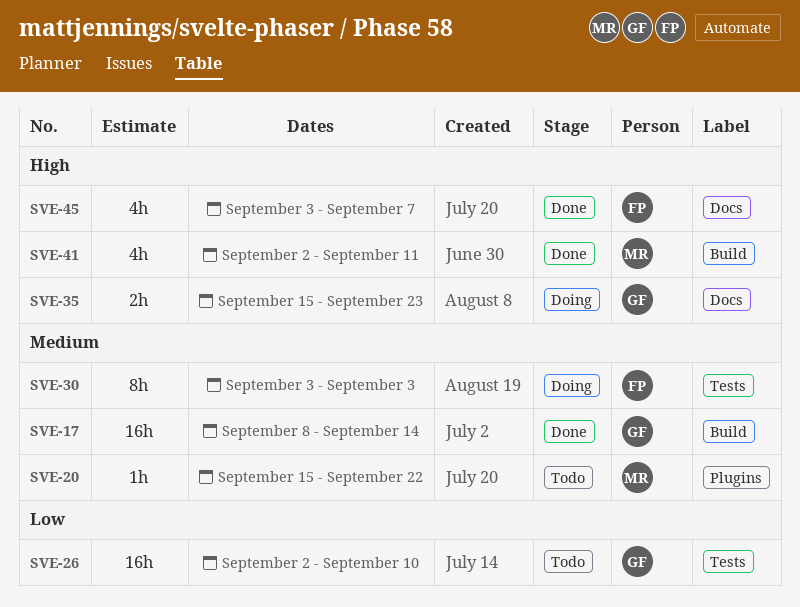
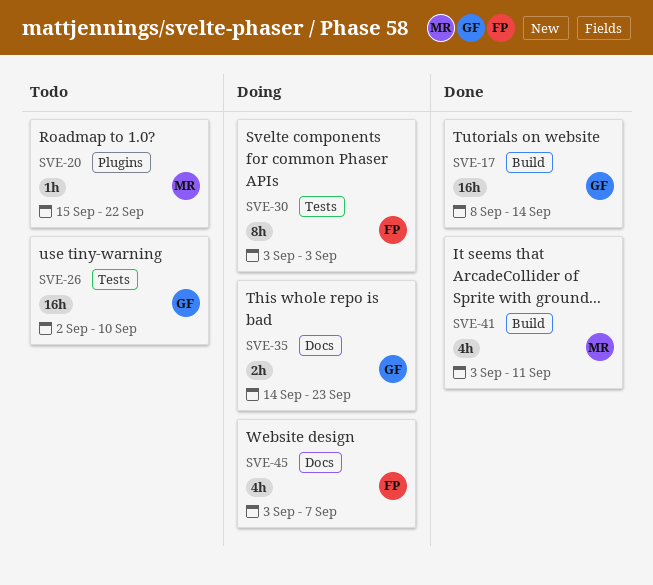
SVE-35, start: Sep 15 -> Sep 14
SVE-41, start: Sep 2 -> Sep 3
SVE-45, status: Done -> Doing

